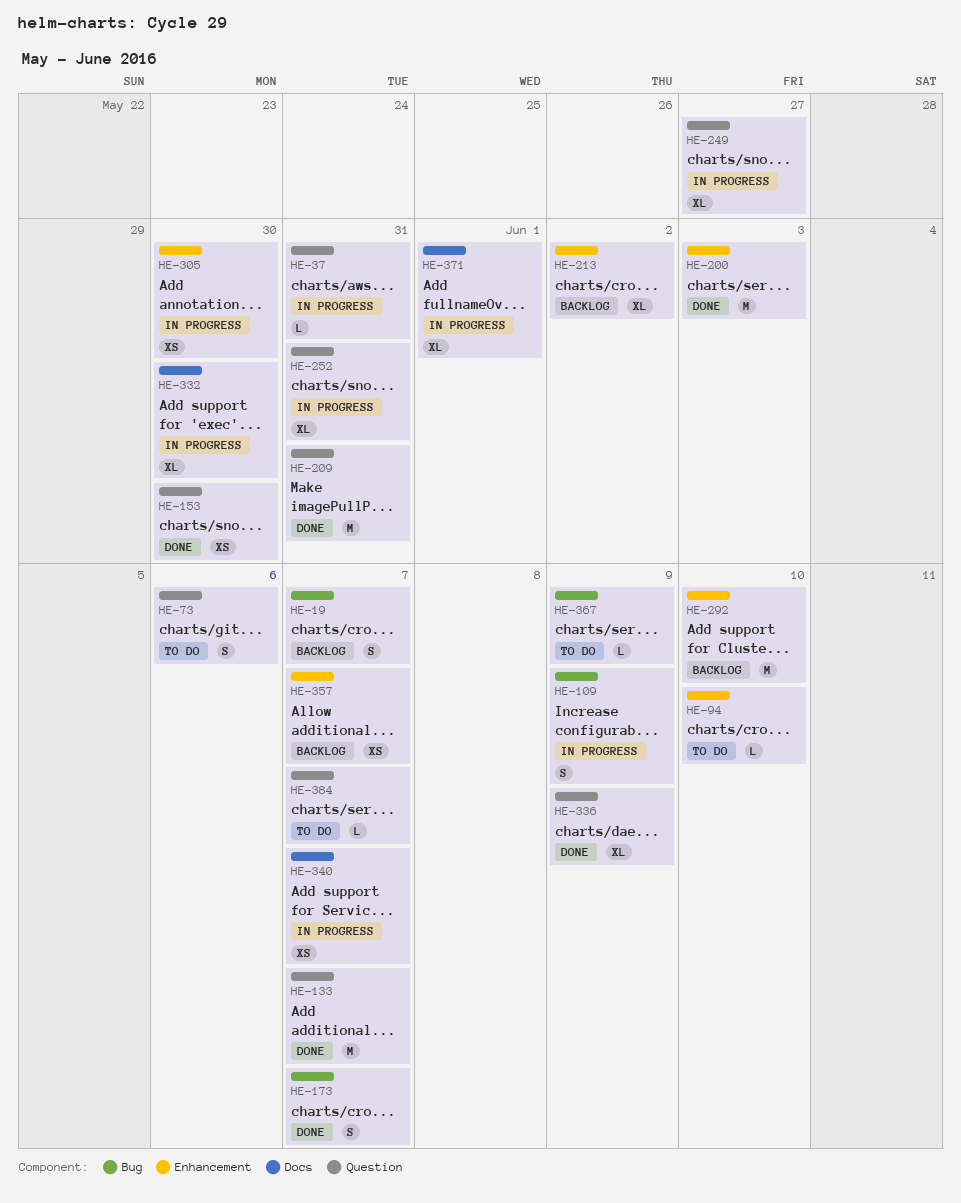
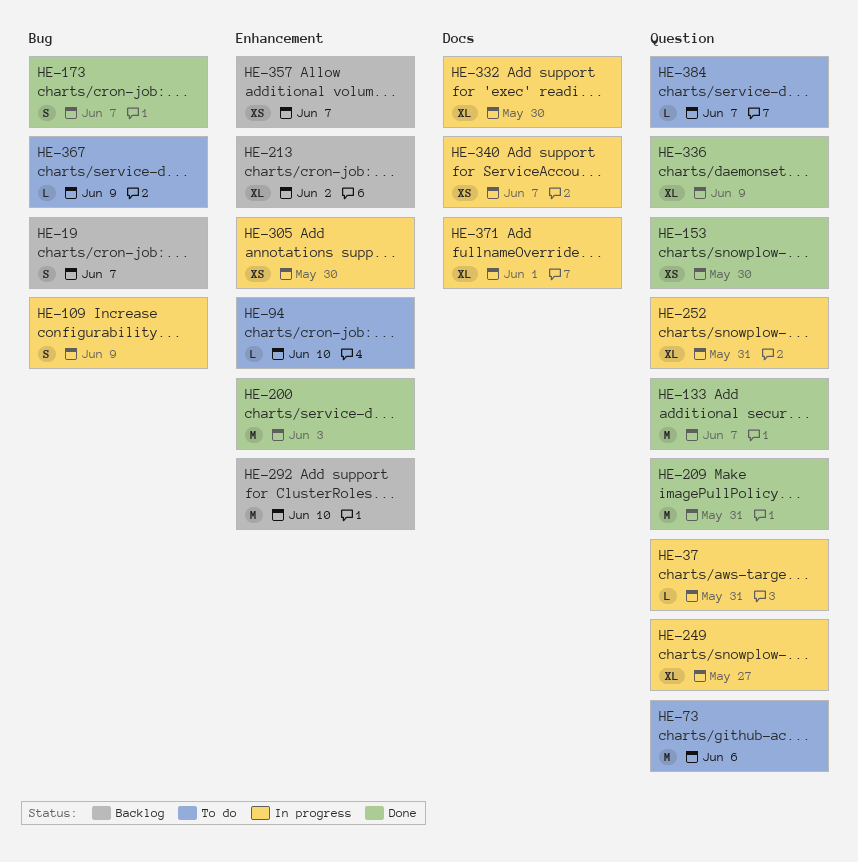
HE-73, estimate: S -> M

